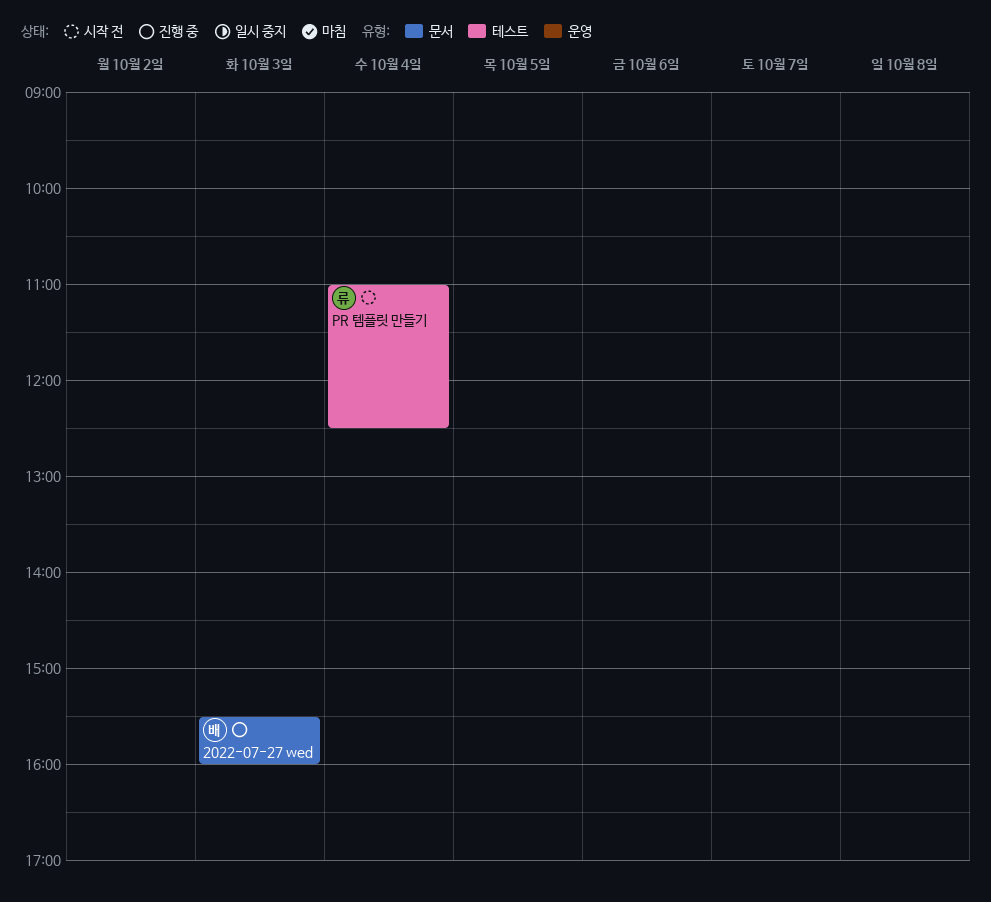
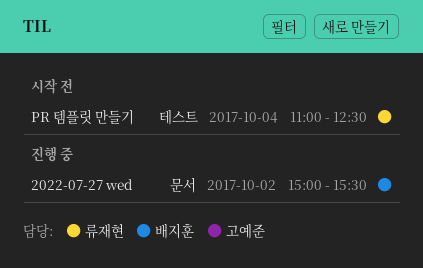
2022-07-27 wed, day: Oct 3 -> Oct 2
2022-07-27 wed, begins: 15:30 -> 15:00
2022-07-27 wed, ends: 16:00 -> 15:30

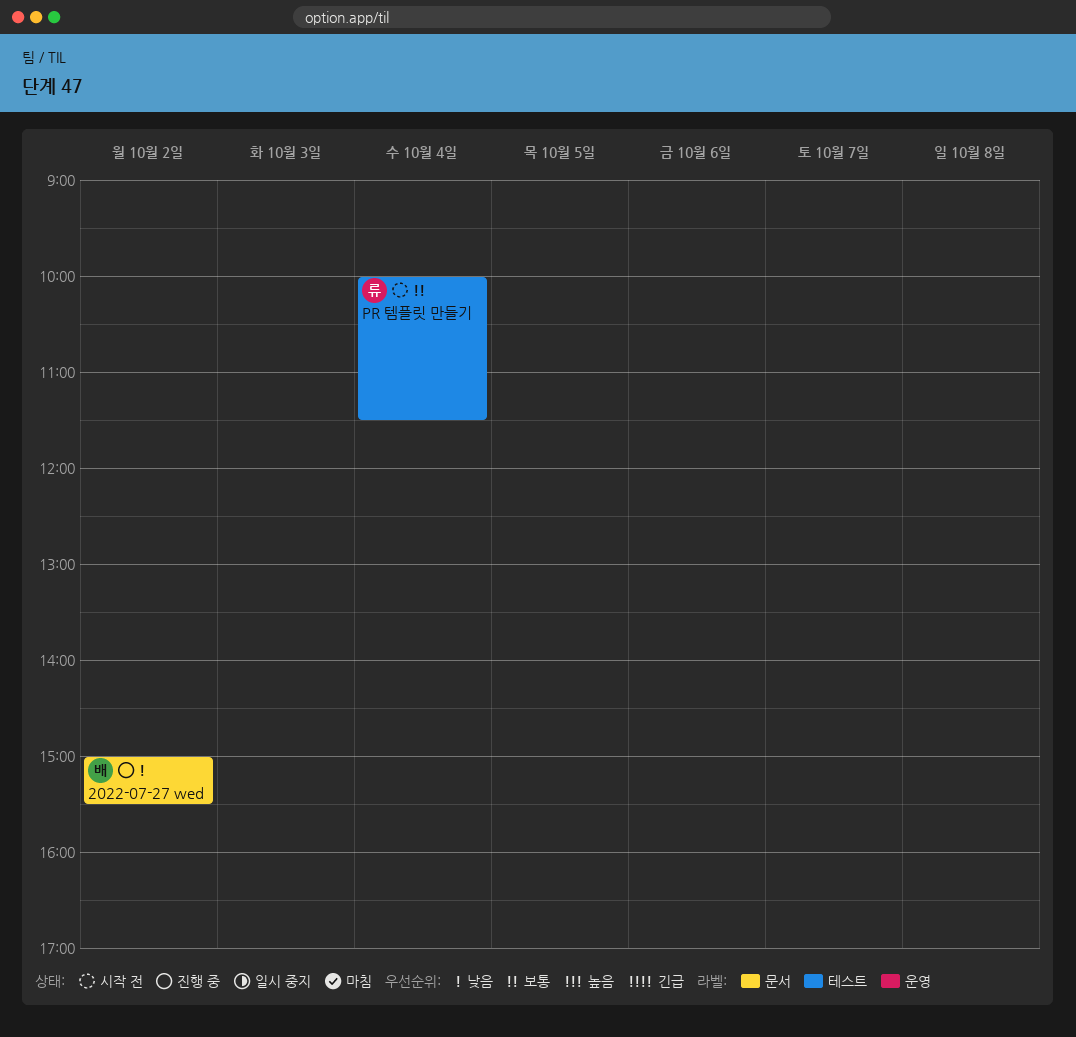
PR 템플릿 만들기, begins: 11:00 -> 10:00
PR 템플릿 만들기, ends: 12:30 -> 11:30

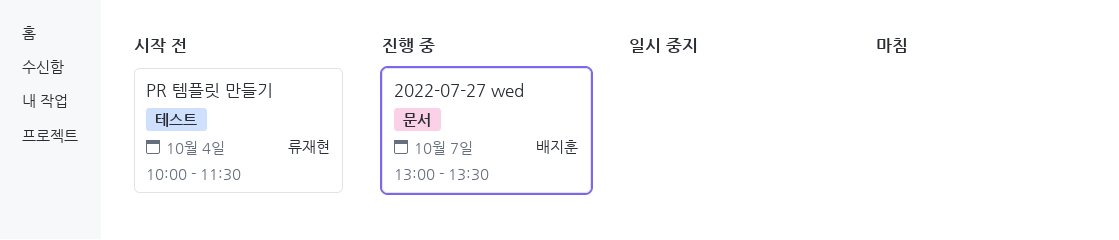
2022-07-27 wed, day: Oct 2 -> Oct 7
2022-07-27 wed, begins: 15:00 -> 13:00
2022-07-27 wed, ends: 15:30 -> 13:30

